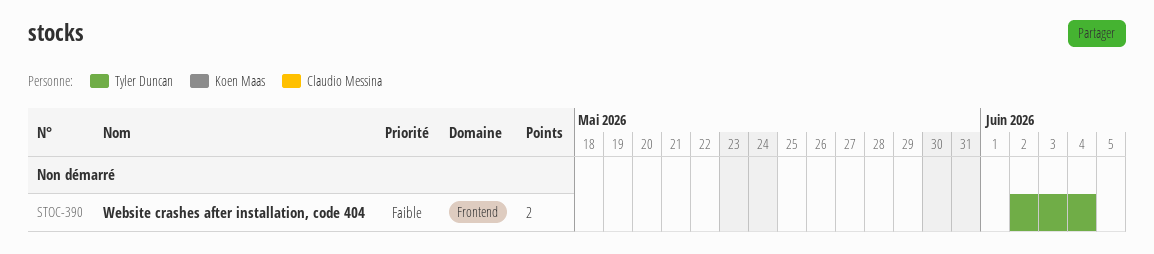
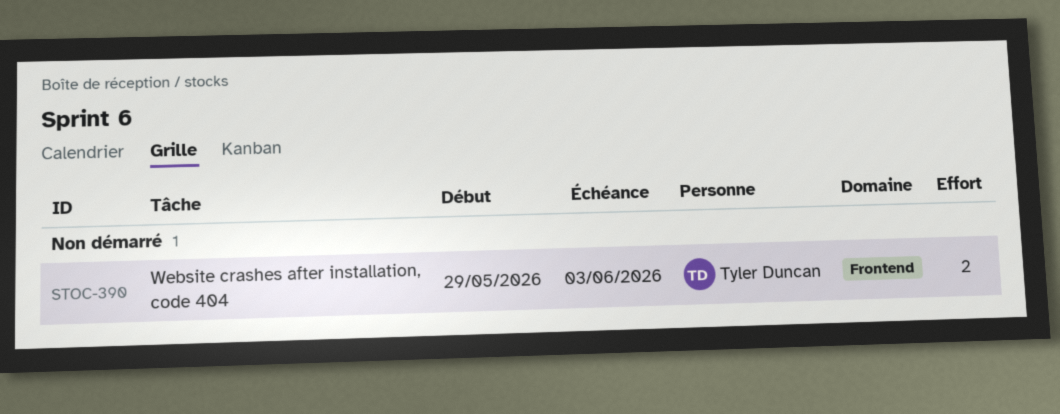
STOC-390, start: Jun 2 -> May 29
STOC-390, due: Jun 4 -> Jun 3

